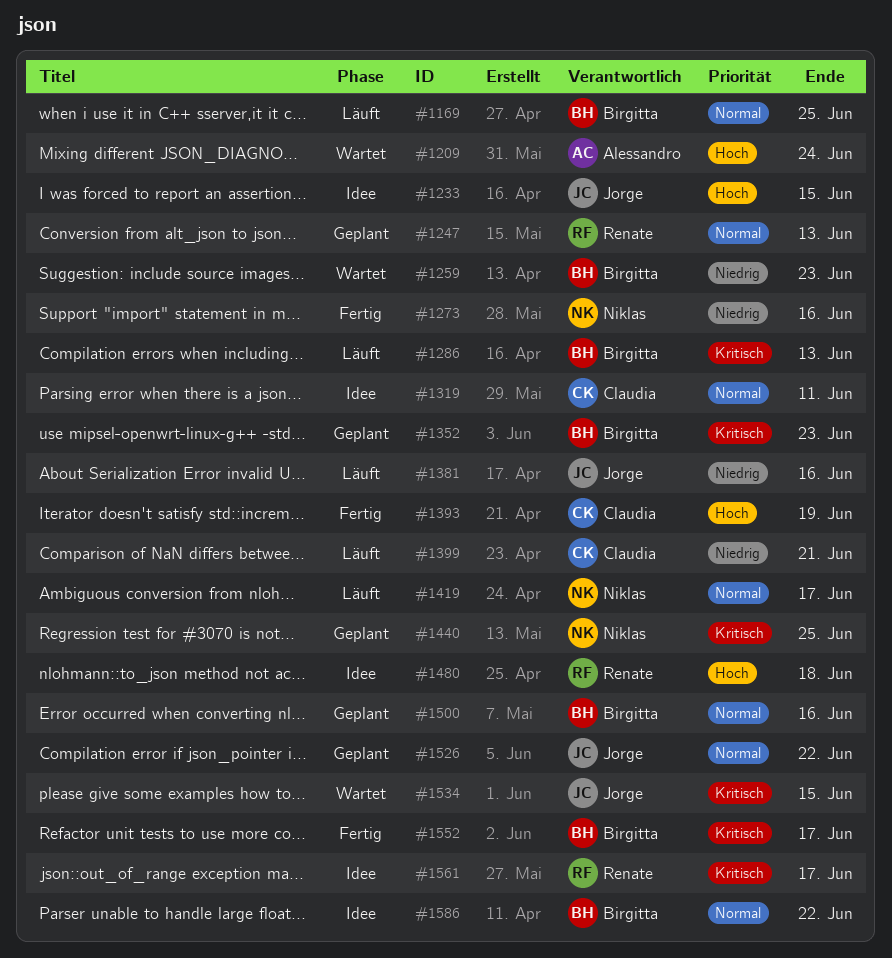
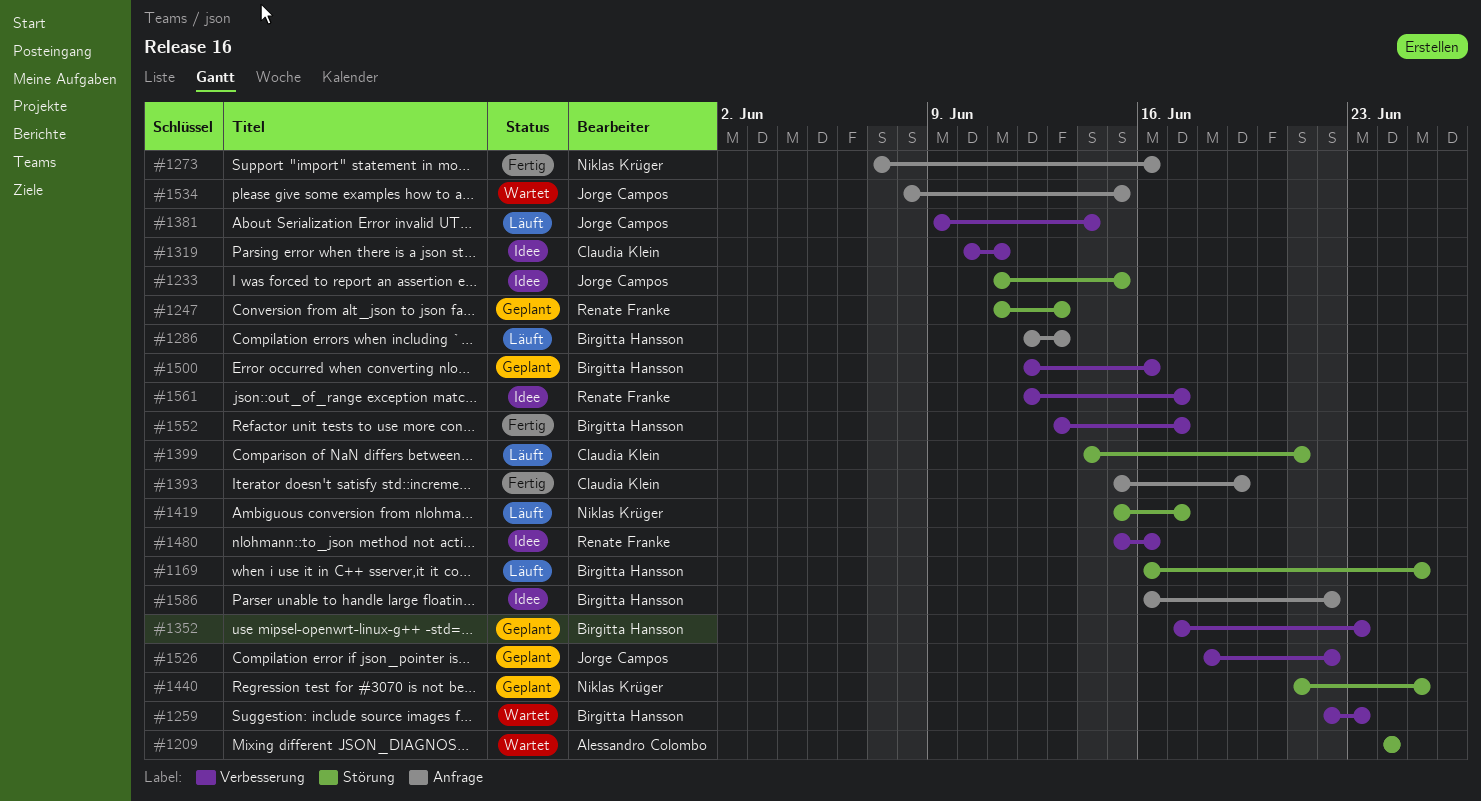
#1381, due: Jun 16 -> Jun 14
#1480, due: Jun 18 -> Jun 16

